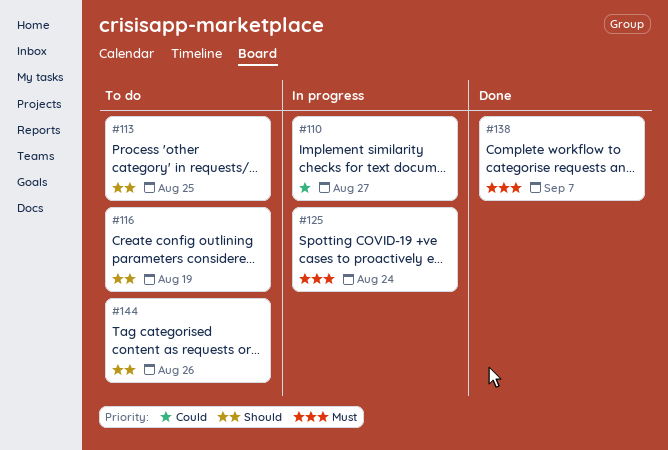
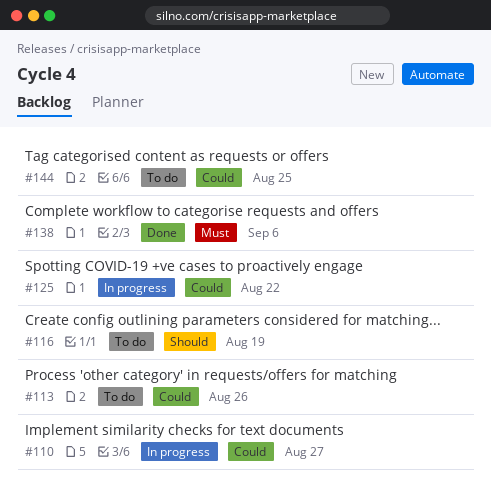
#113, priority: Should -> Could
#113, due: Aug 25 -> Aug 26
#125, priority: Must -> Could
#125, due: Aug 24 -> Aug 22
#138, due: Sep 7 -> Sep 6
#144, priority: Should -> Could
#144, due: Aug 26 -> Aug 25

